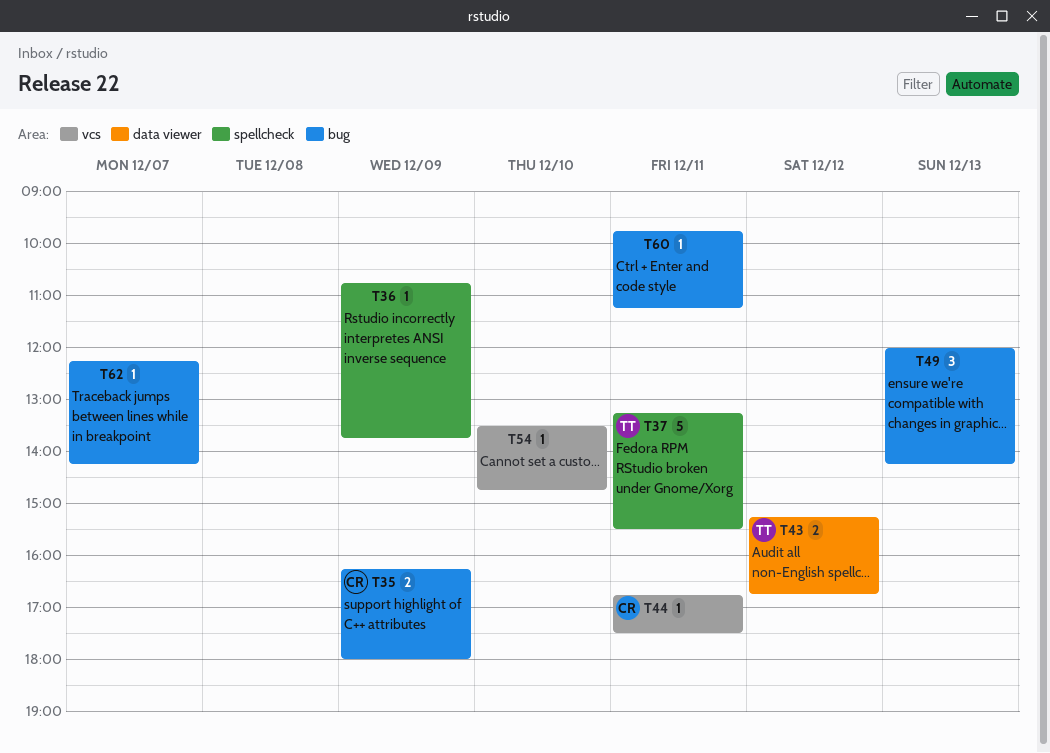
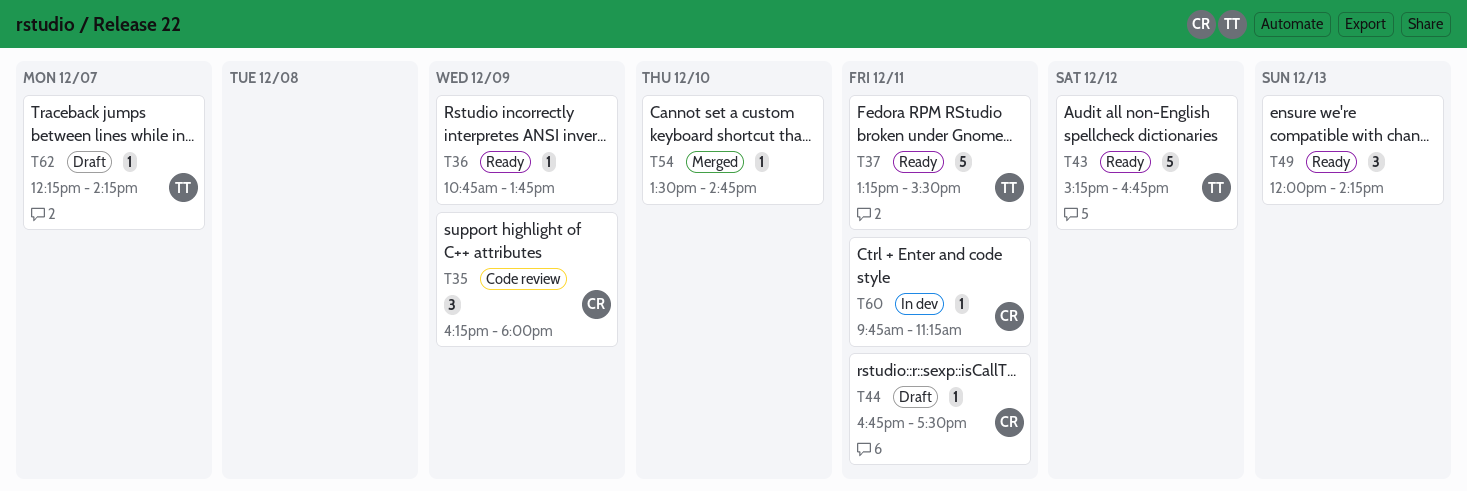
T35, estimate: 2 -> 3
T43, estimate: 2 -> 5
T60, owner: none -> CR
T62, owner: none -> TT

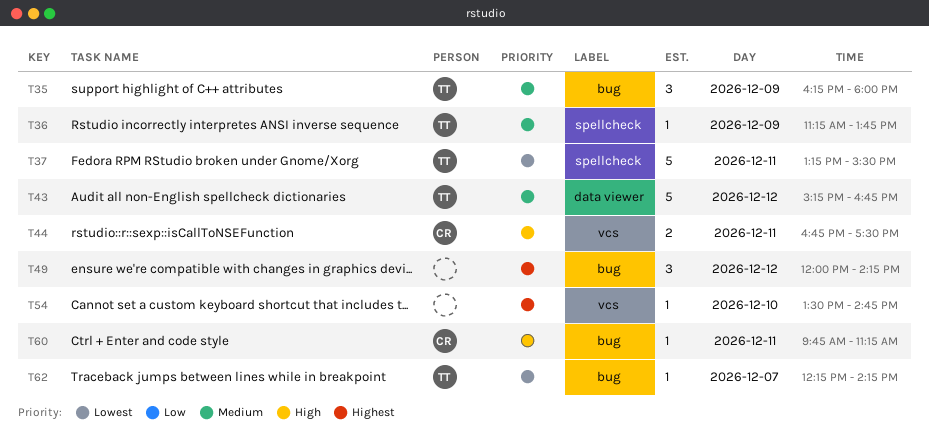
T35, owner: CR -> TT
T36, owner: none -> TT
T36, begins: 10:45 -> 11:15
T44, estimate: 1 -> 2
T49, day: Dec 13 -> Dec 12

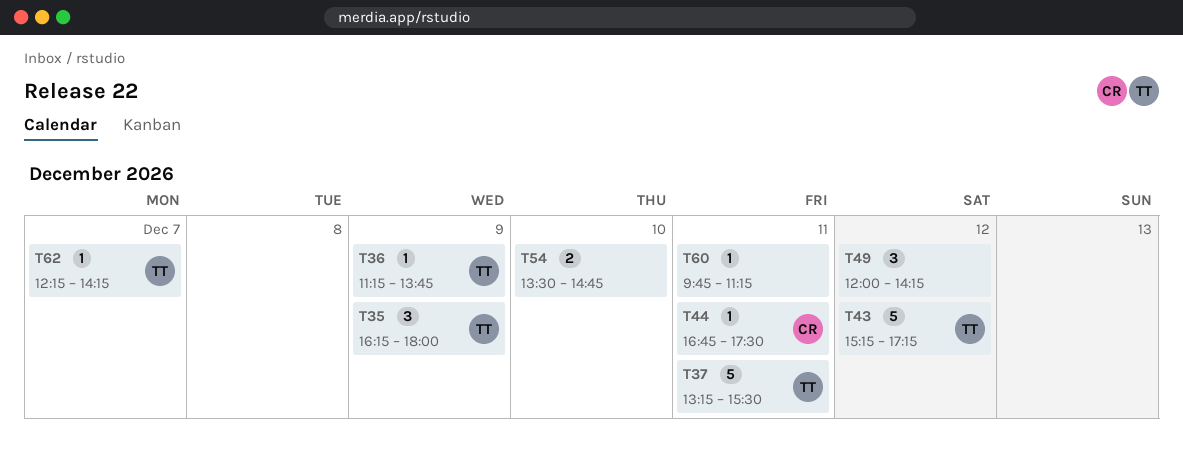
T43, ends: 16:45 -> 17:15
T44, estimate: 2 -> 1
T54, estimate: 1 -> 2
T60, owner: CR -> none

